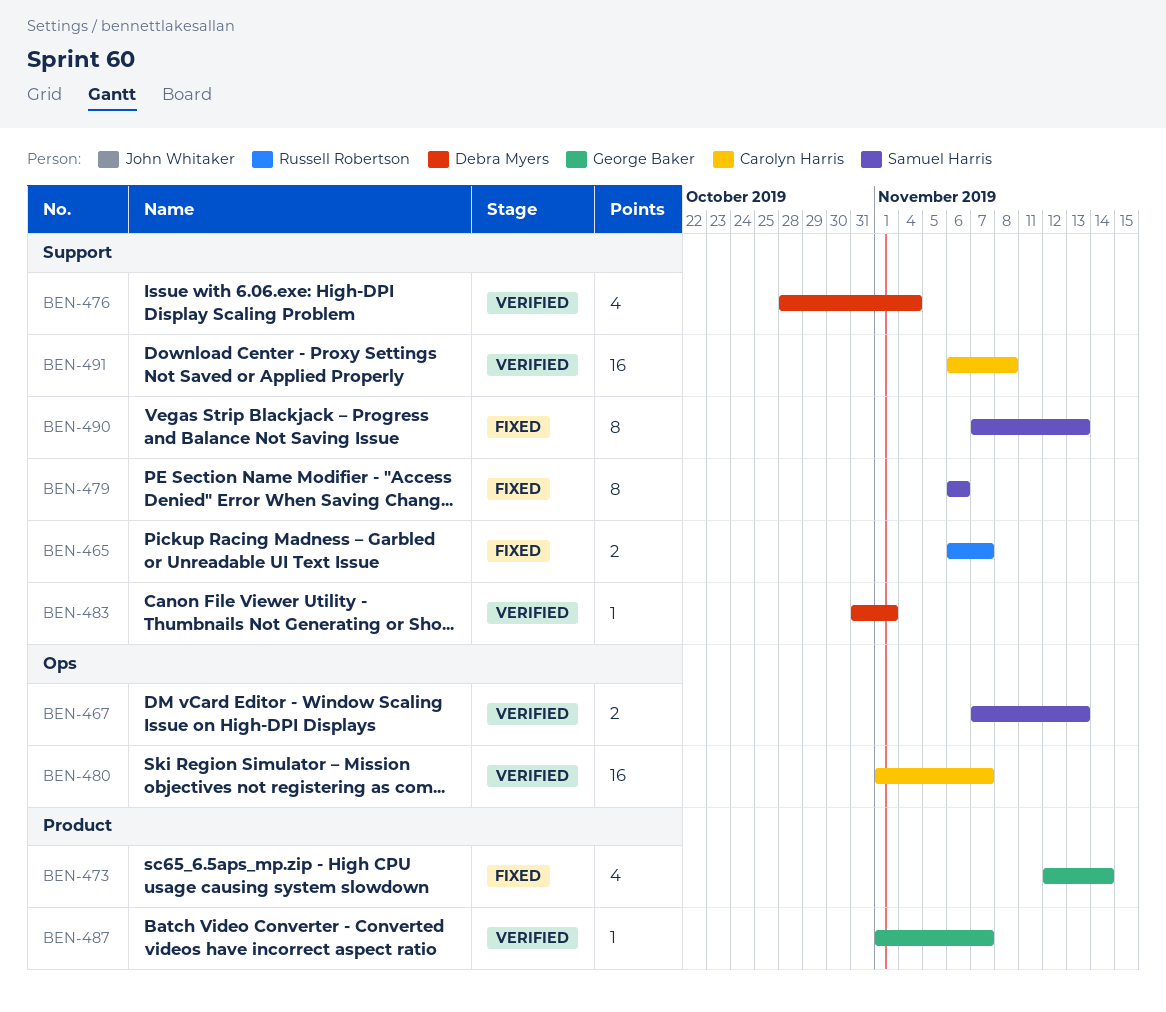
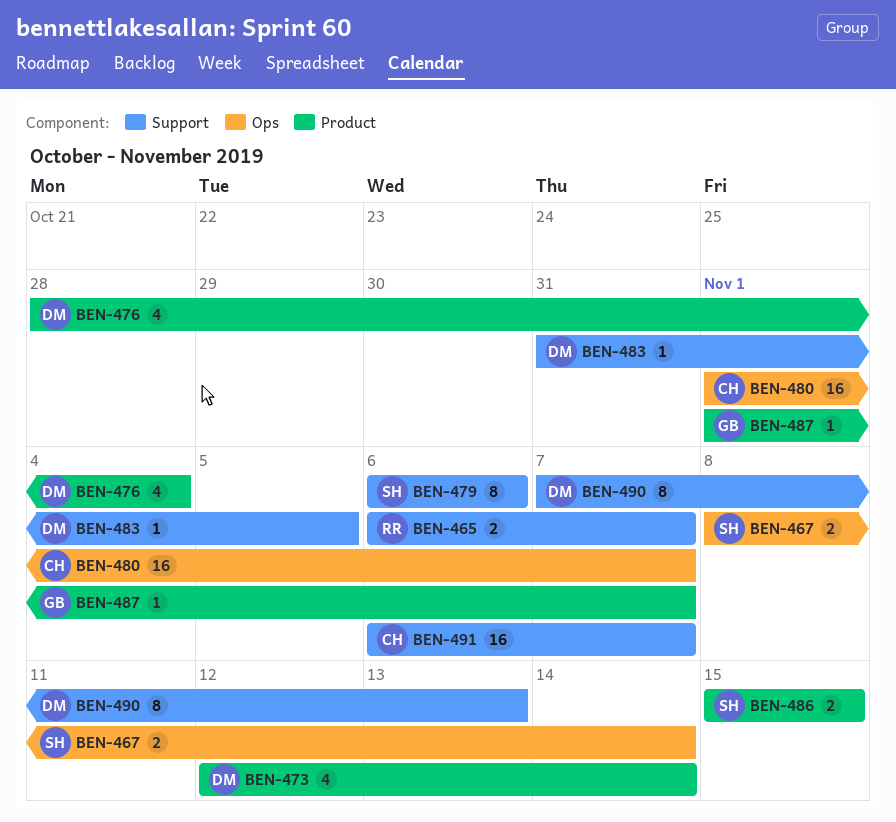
BEN-467, start: Nov 7 -> Nov 8
BEN-467, due: Nov 13 -> Nov 14
BEN-473, owner: George Baker -> Debra Myers
BEN-476, label: Support -> Product
BEN-483, due: Nov 1 -> Nov 5
BEN-486: none -> present
BEN-490, owner: Samuel Harris -> Debra Myers
BEN-491, due: Nov 8 -> Nov 7

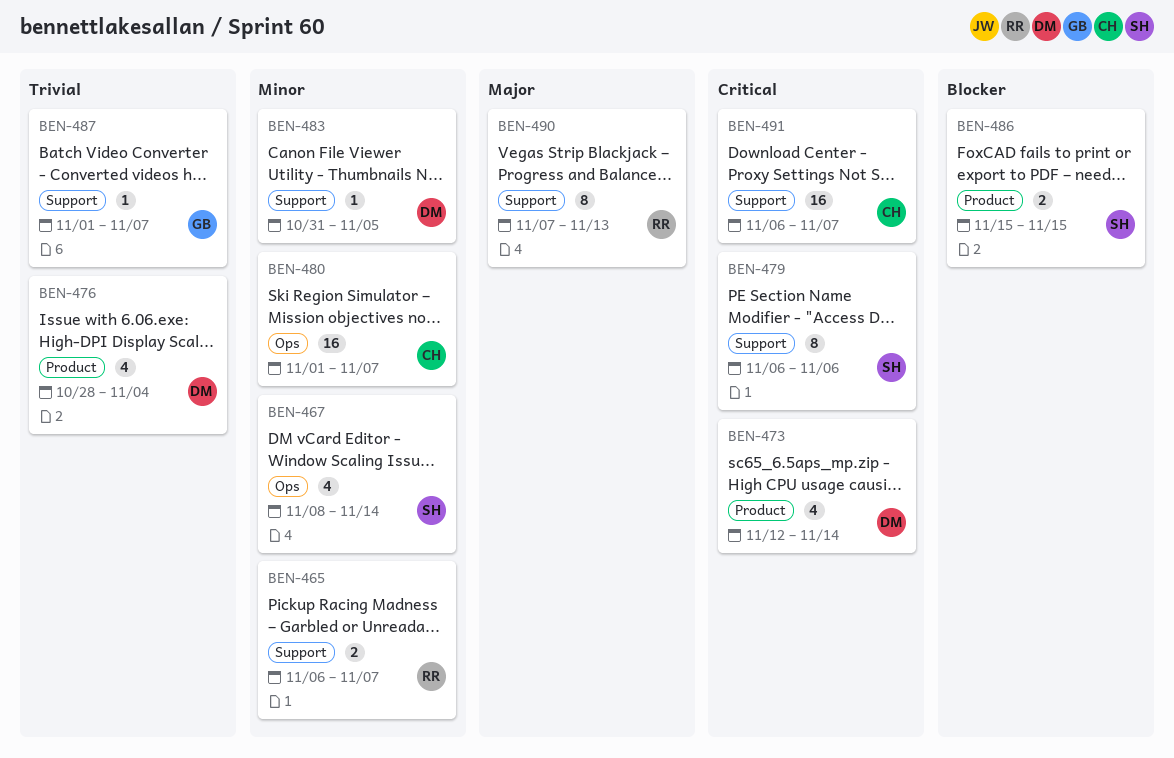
BEN-467, estimate: 2 -> 4
BEN-487, label: Product -> Support
BEN-490, owner: DM -> RR

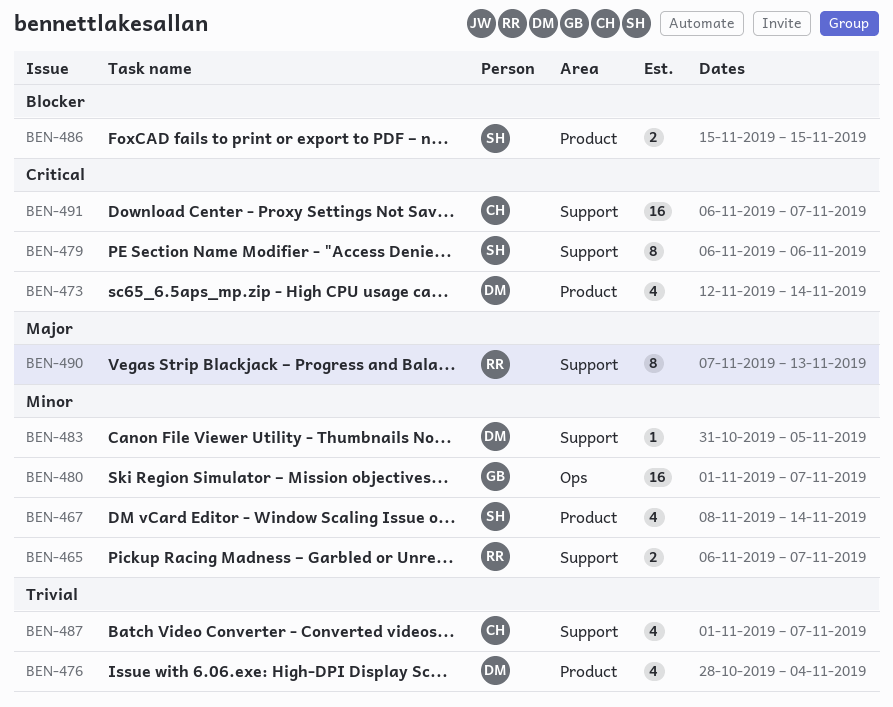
BEN-467, label: Ops -> Product
BEN-480, owner: CH -> GB
BEN-487, owner: GB -> CH
BEN-487, estimate: 1 -> 4

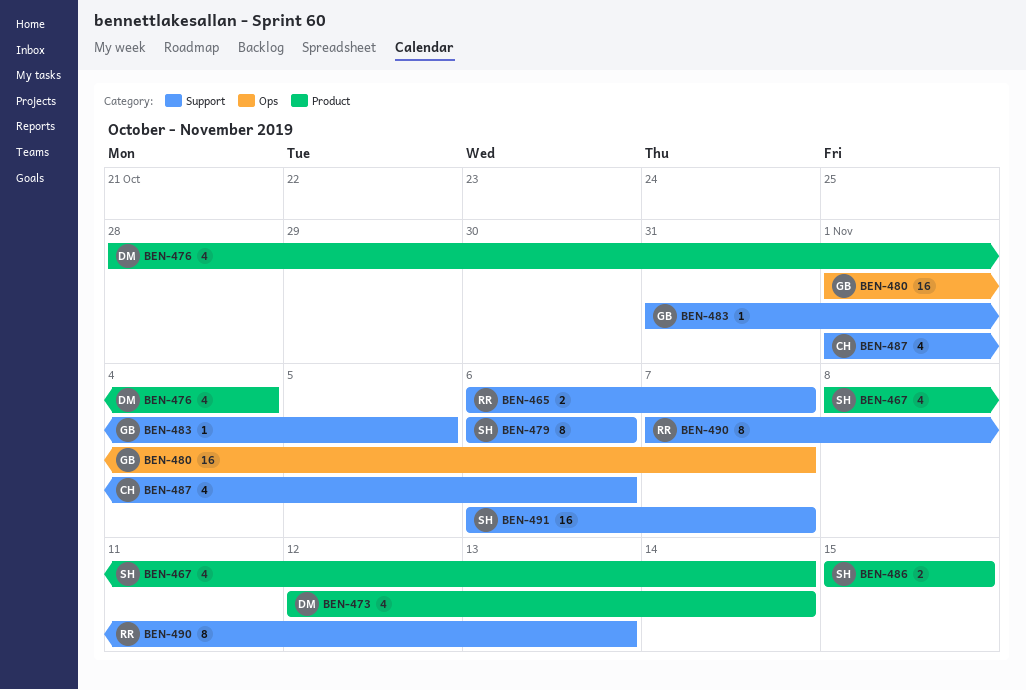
BEN-483, owner: DM -> GB
BEN-487, due: Nov 7 -> Nov 6
BEN-491, owner: CH -> SH

